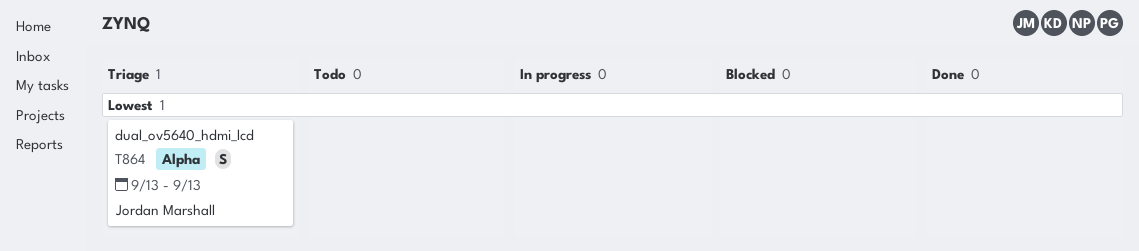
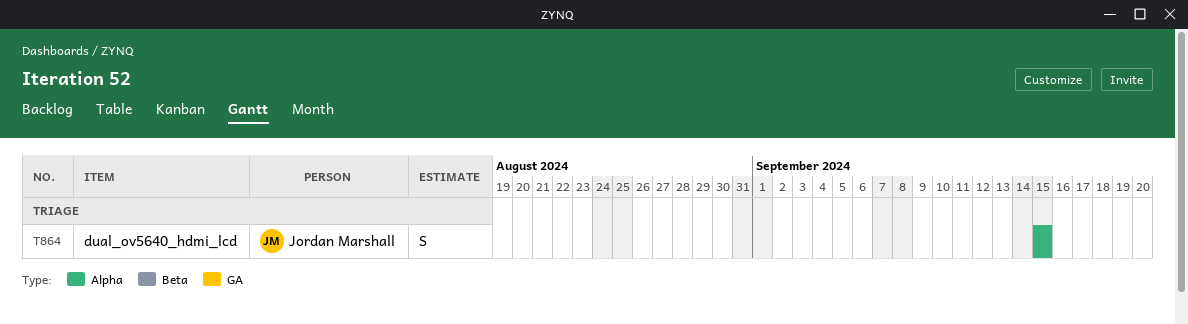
T864, start: Sep 13 -> Sep 15
T864, due: Sep 13 -> Sep 15

